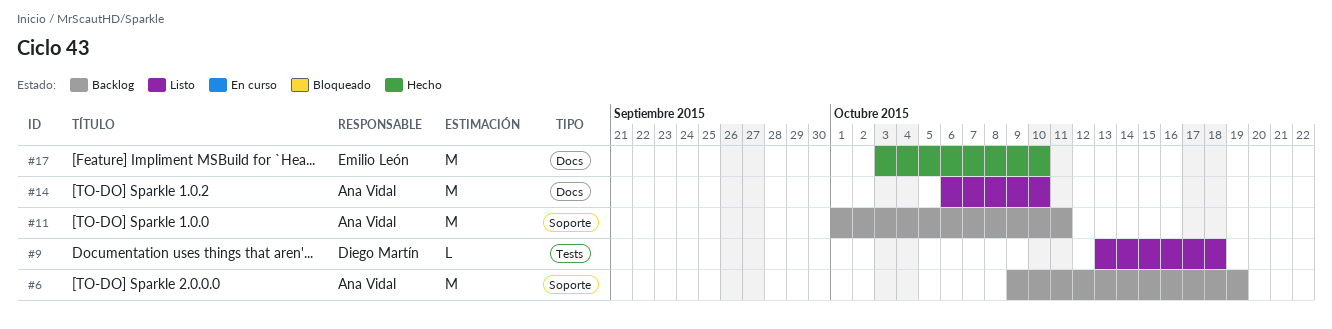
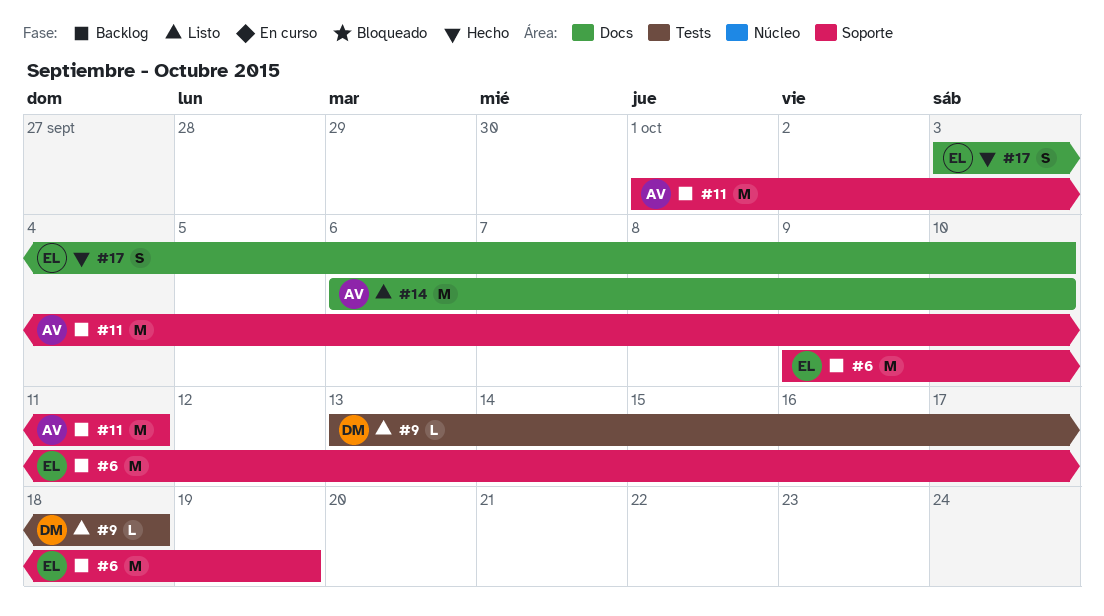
#6, owner: Ana Vidal -> Emilio León
#17, estimate: M -> S

